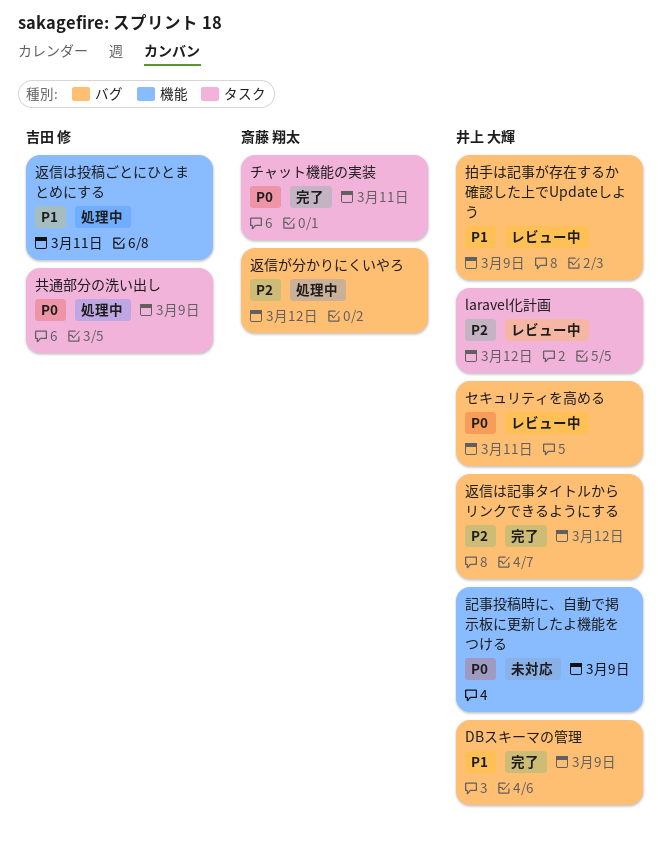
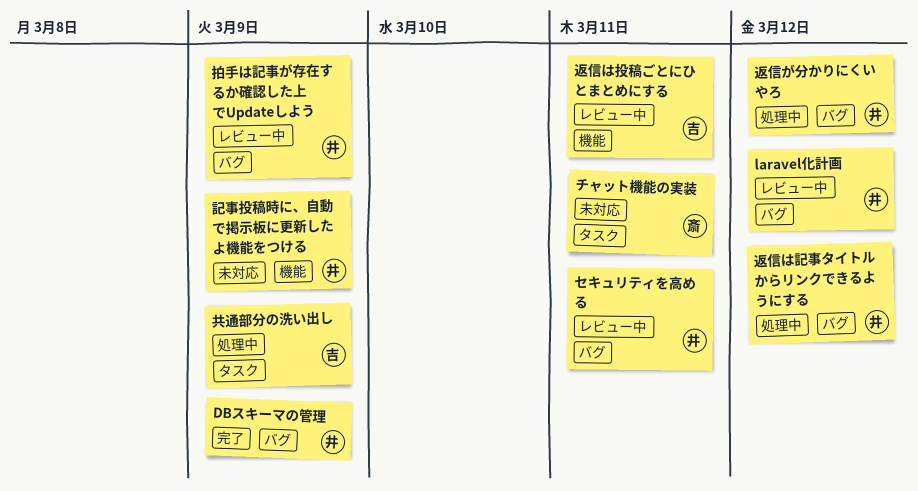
laravel化計画, label: タスク -> バグ
チャット機能の実装, status: 完了 -> 未対応
返信が分かりにくいやろ, owner: 斎藤 翔太 -> 井上 大輝
返信は投稿ごとにひとまとめにする, status: 処理中 -> レビュー中
返信は記事タイトルからリンクできるようにする, status: 完了 -> 処理中

